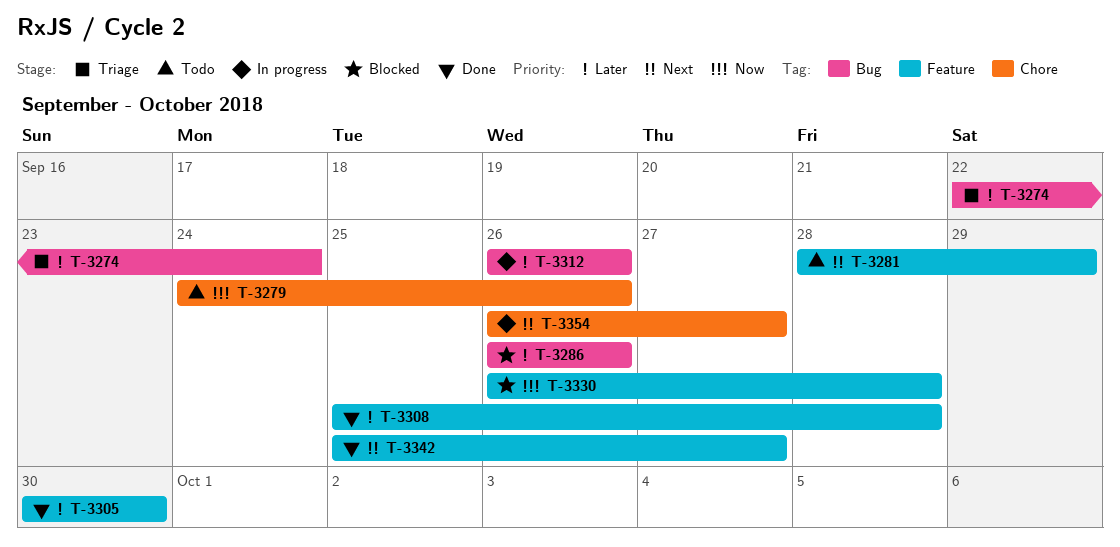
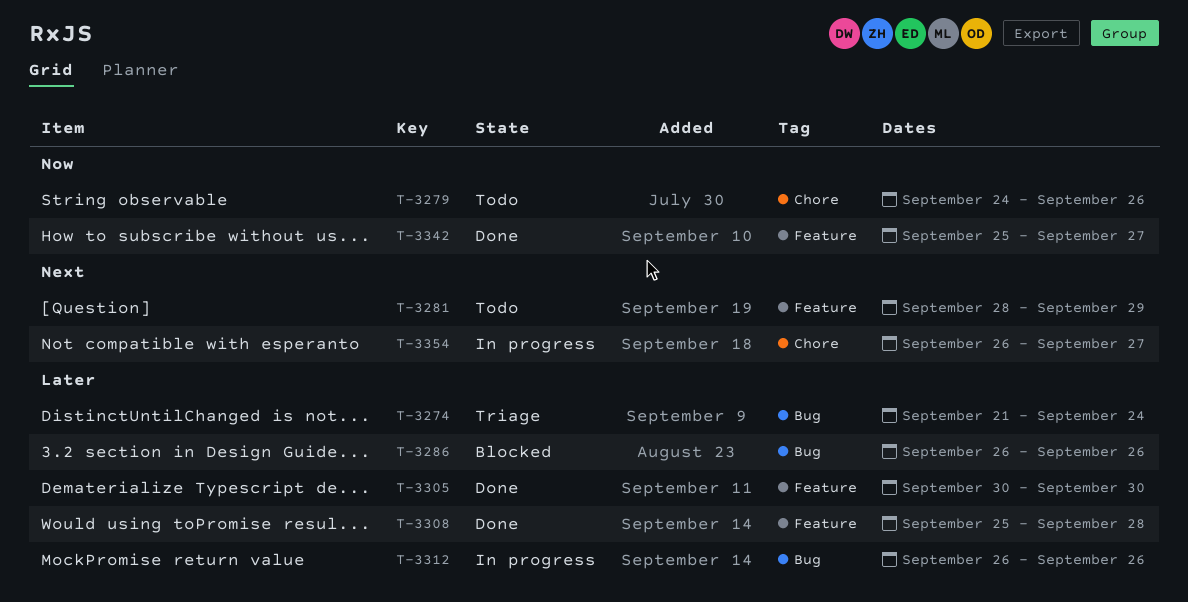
T-3274, start: Sep 22 -> Sep 21
T-3330: present -> none
T-3342, priority: Next -> Now

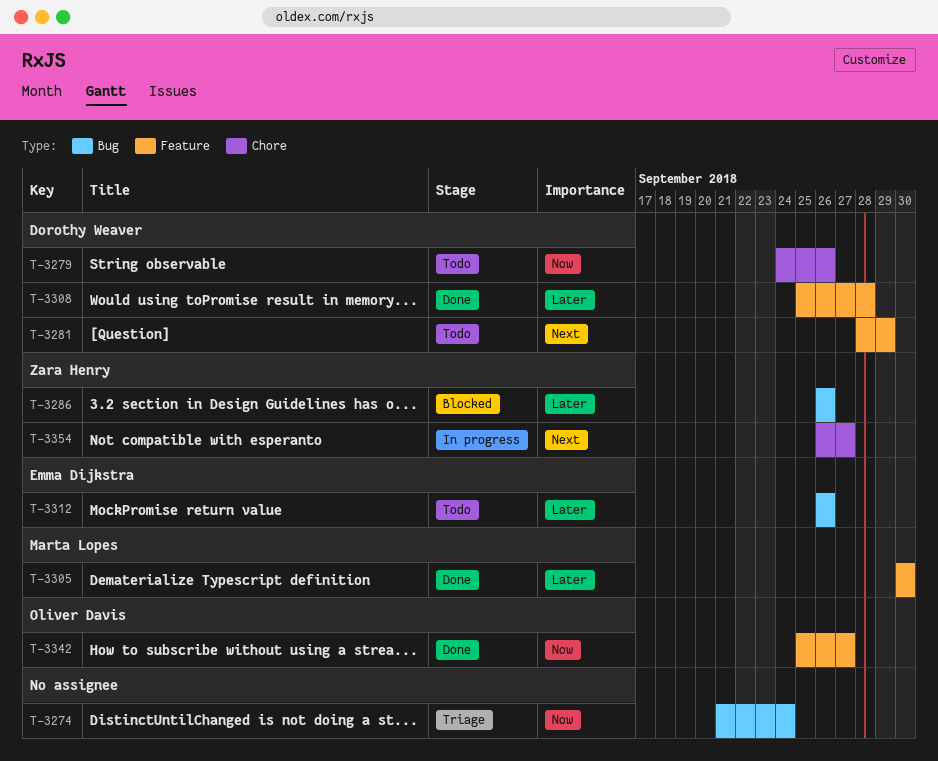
T-3274, priority: Later -> Now
T-3312, status: In progress -> Todo

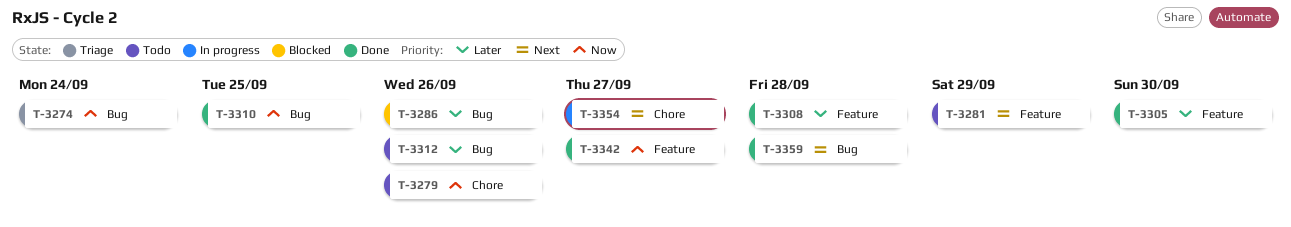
T-3310: none -> present
T-3359: none -> present

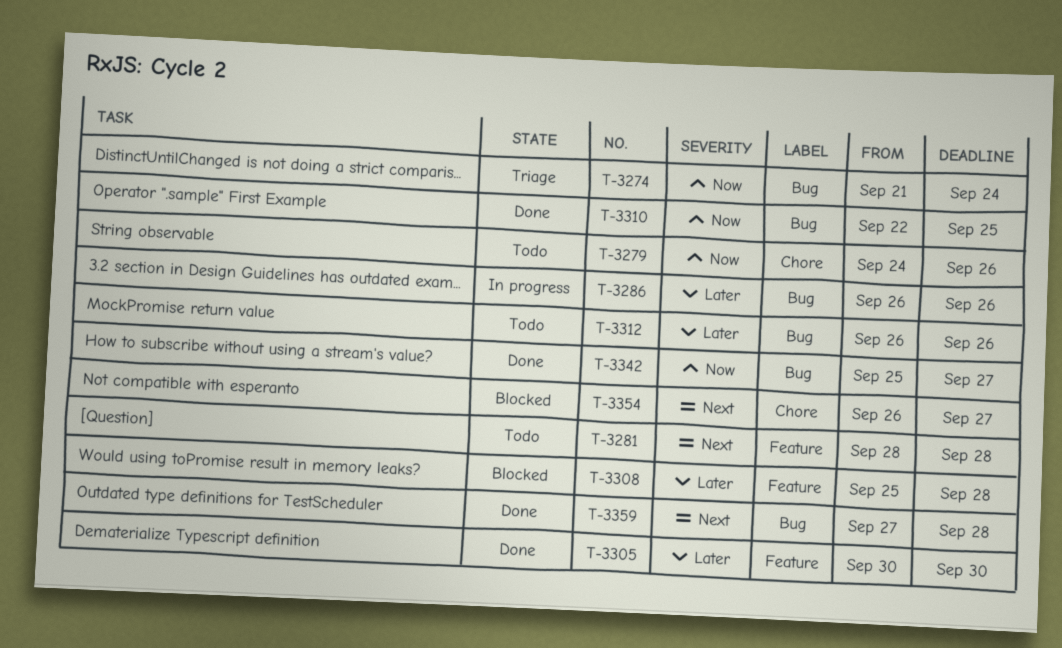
T-3281, due: Sep 29 -> Sep 28
T-3286, status: Blocked -> In progress
T-3308, status: Done -> Blocked
T-3342, label: Feature -> Bug
T-3354, status: In progress -> Blocked

